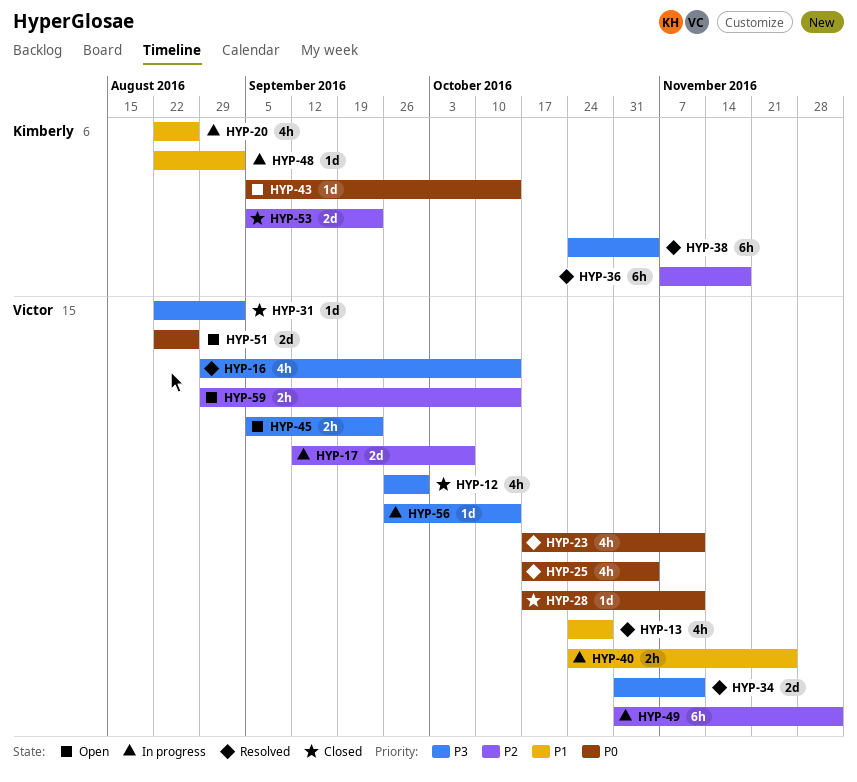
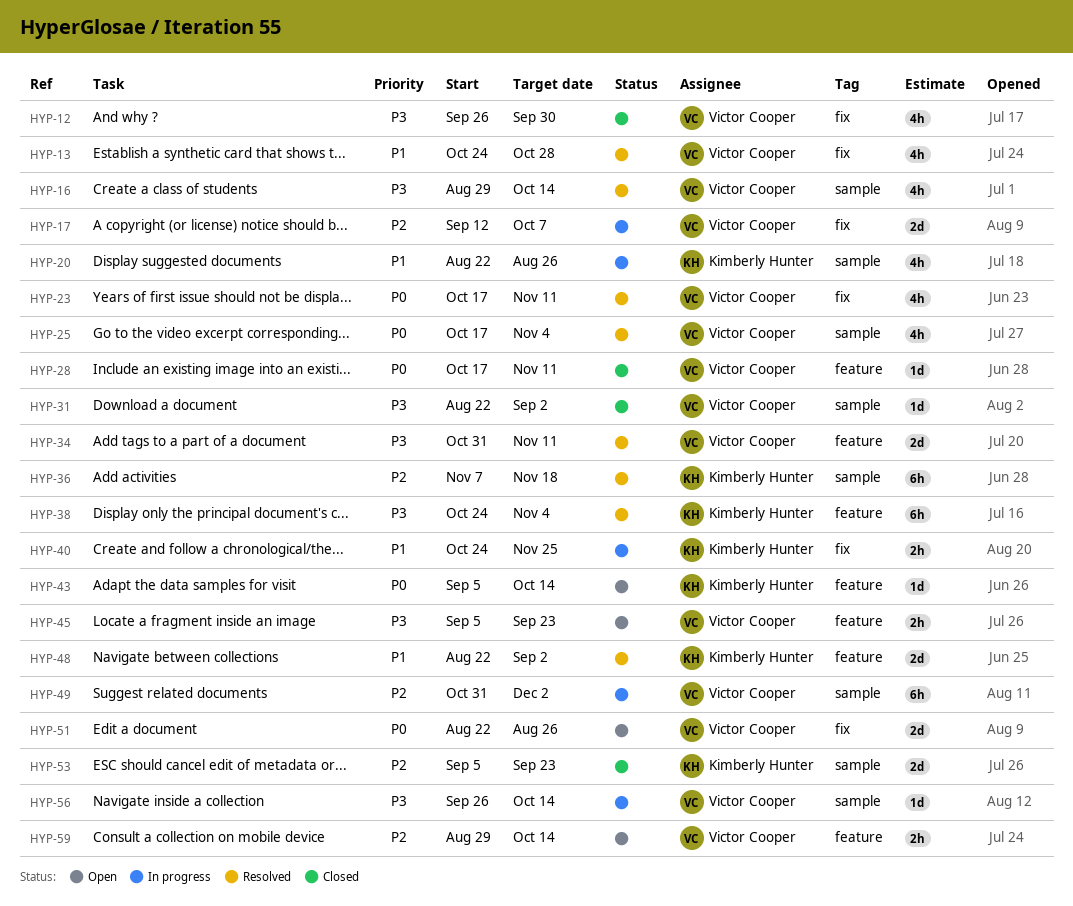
HYP-40, owner: Victor Cooper -> Kimberly Hunter
HYP-48, status: In progress -> Resolved
HYP-48, estimate: 1d -> 2d

